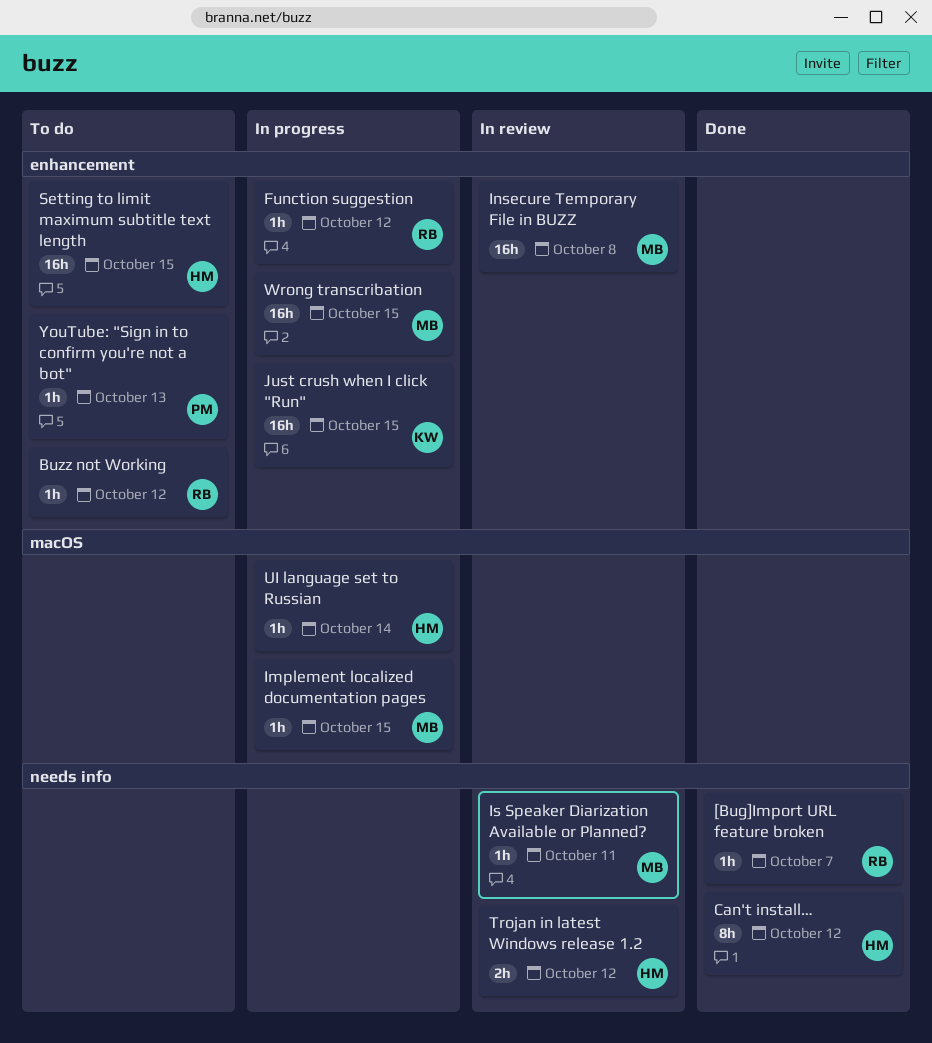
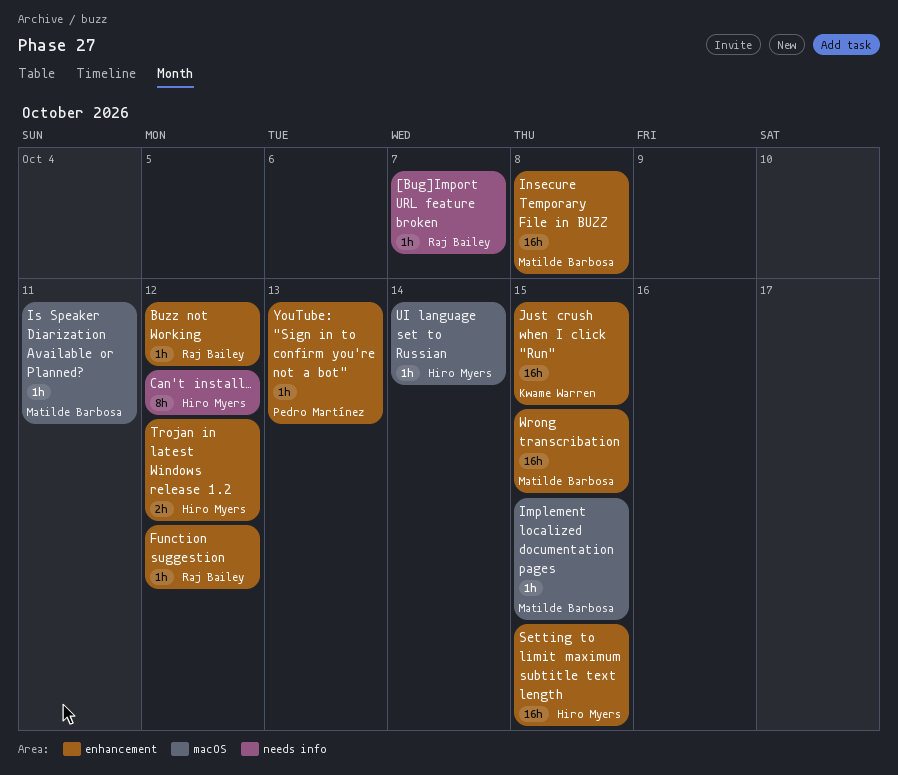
Is Speaker Diarization Available or Planned?, label: needs info -> macOS
Trojan in latest Windows release 1.2, label: needs info -> enhancement

